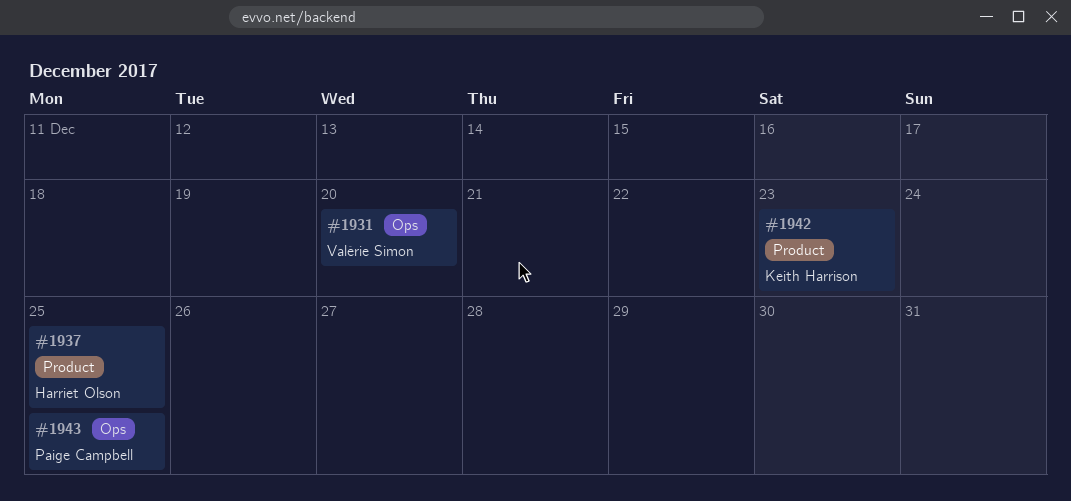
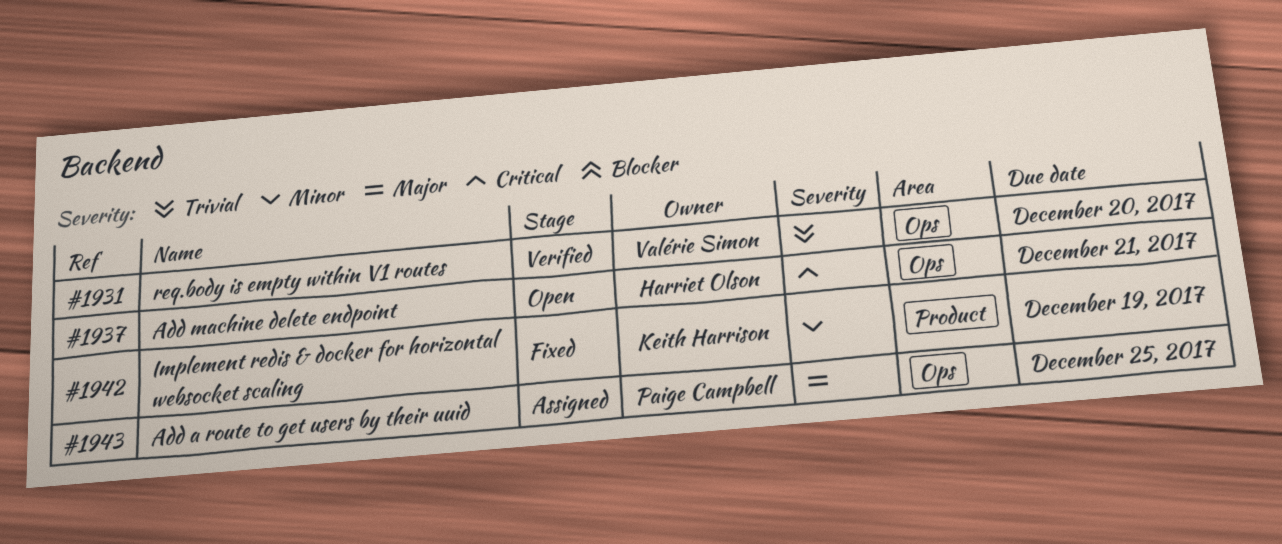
#1937, label: Product -> Ops
#1937, due: Dec 25 -> Dec 21
#1942, due: Dec 23 -> Dec 19

